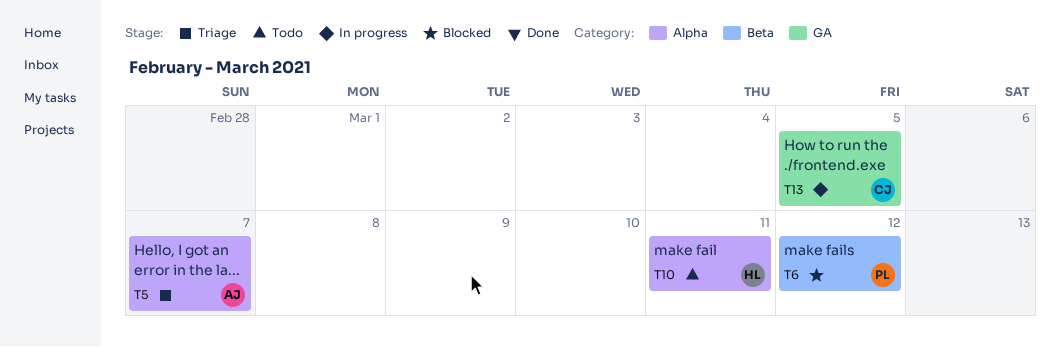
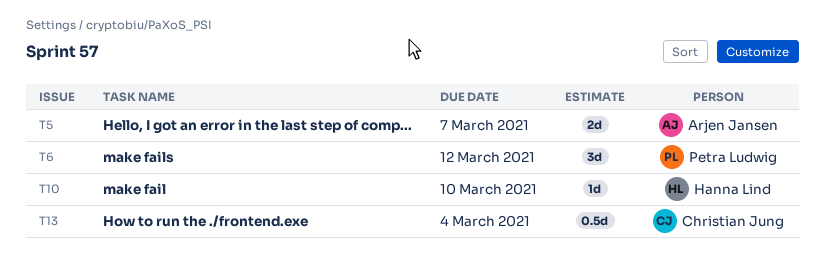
T10, due: Mar 11 -> Mar 10
T13, due: Mar 5 -> Mar 4

